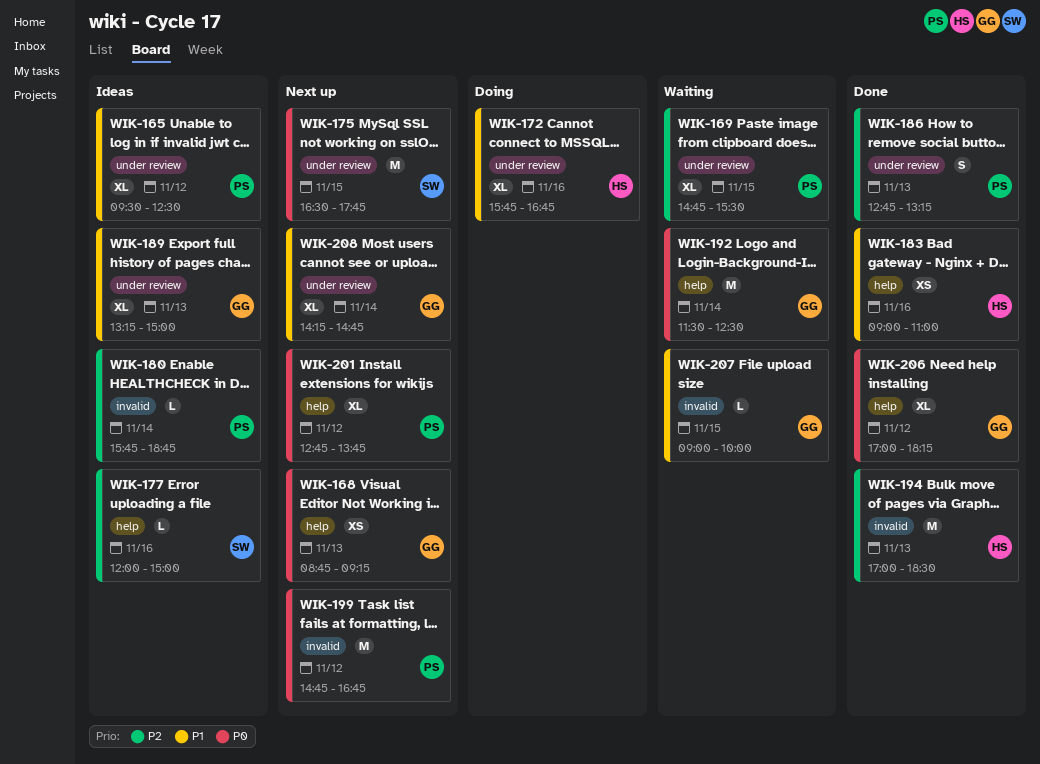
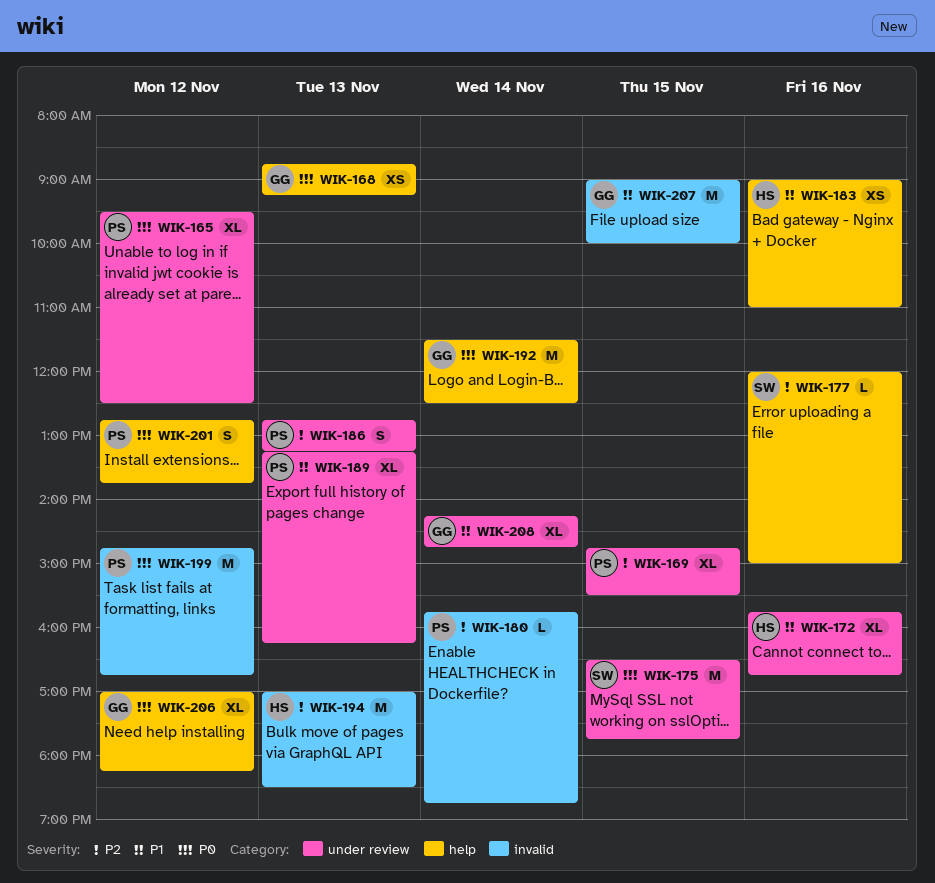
WIK-165, priority: P1 -> P0
WIK-189, owner: GG -> PS
WIK-189, ends: 15:00 -> 16:15
WIK-201, estimate: XL -> S
WIK-207, estimate: L -> M

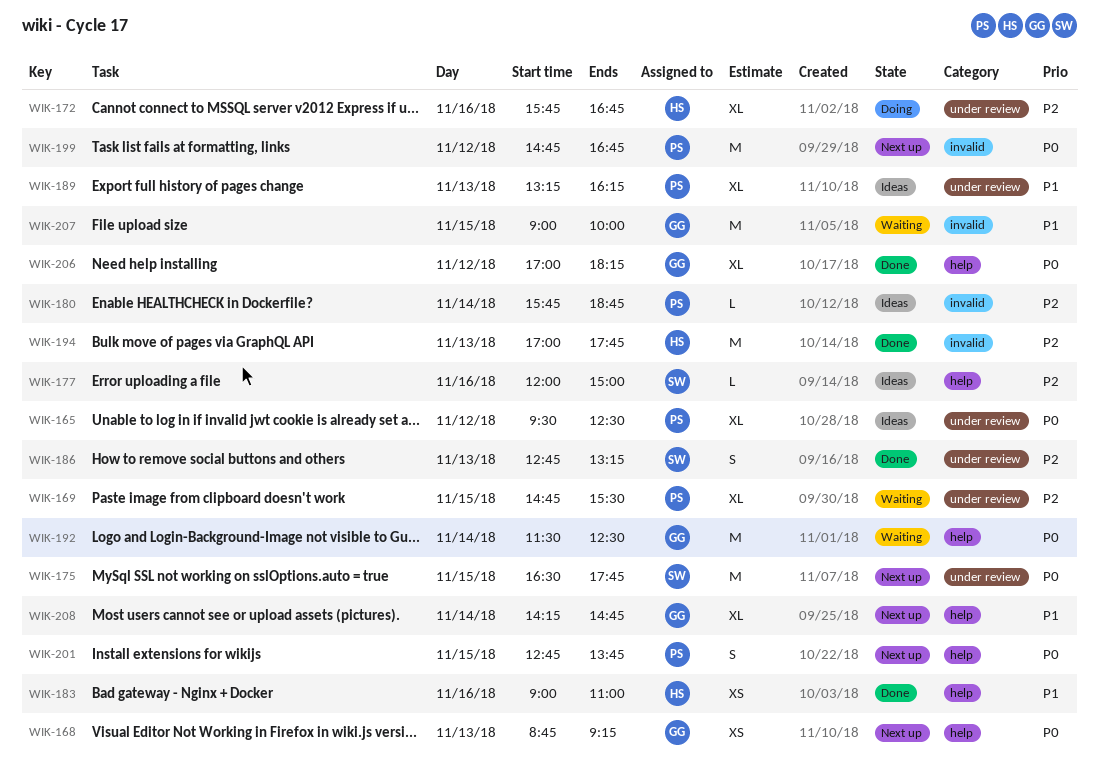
WIK-172, priority: P1 -> P2
WIK-186, owner: PS -> SW
WIK-194, ends: 18:30 -> 17:45
WIK-201, day: Nov 12 -> Nov 15
WIK-208, label: under review -> help

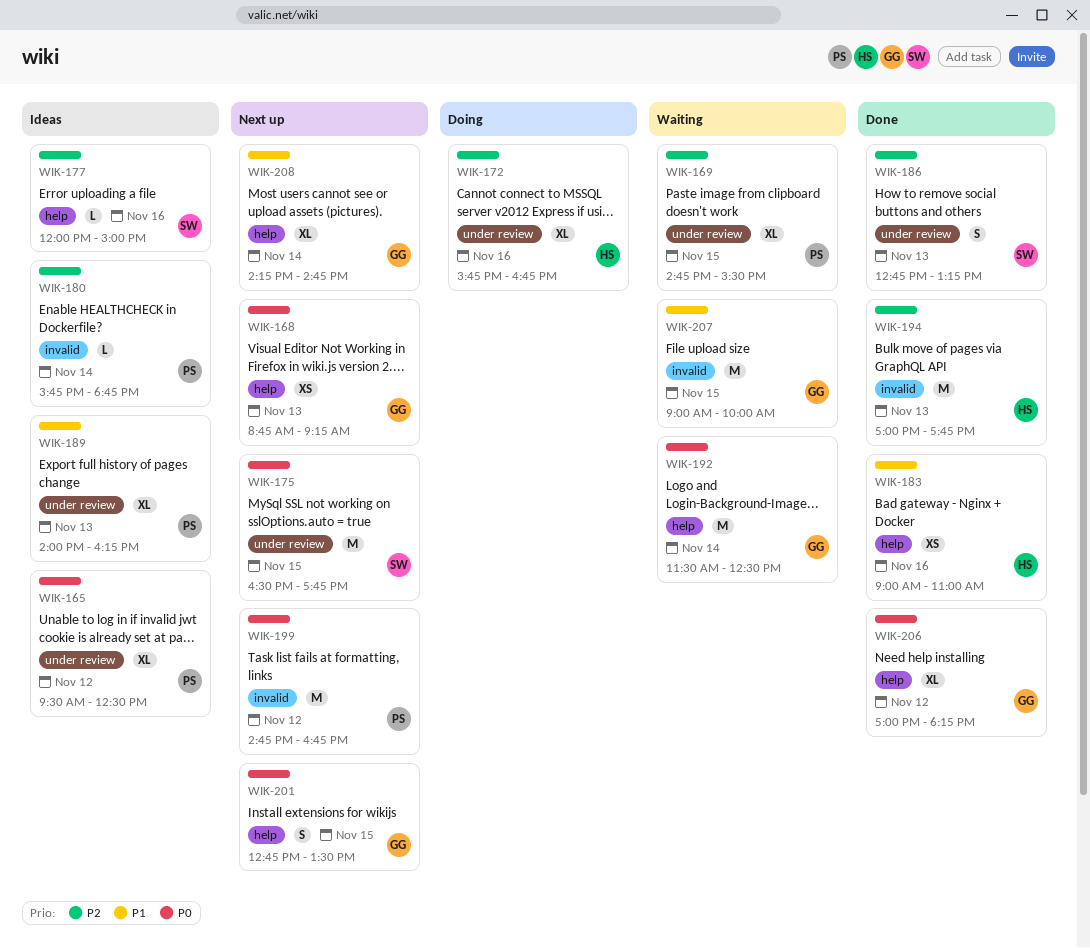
WIK-189, begins: 13:15 -> 14:00
WIK-201, owner: PS -> GG
WIK-201, ends: 13:45 -> 13:30

